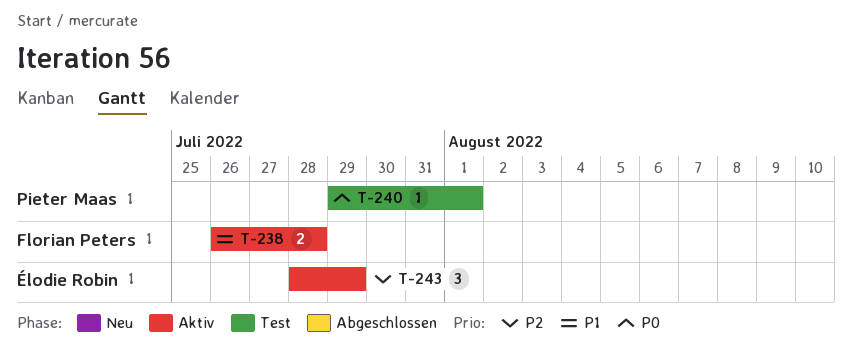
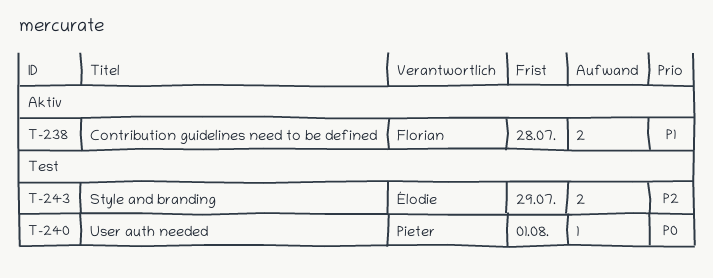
T-243, status: Aktiv -> Test
T-243, estimate: 3 -> 2

